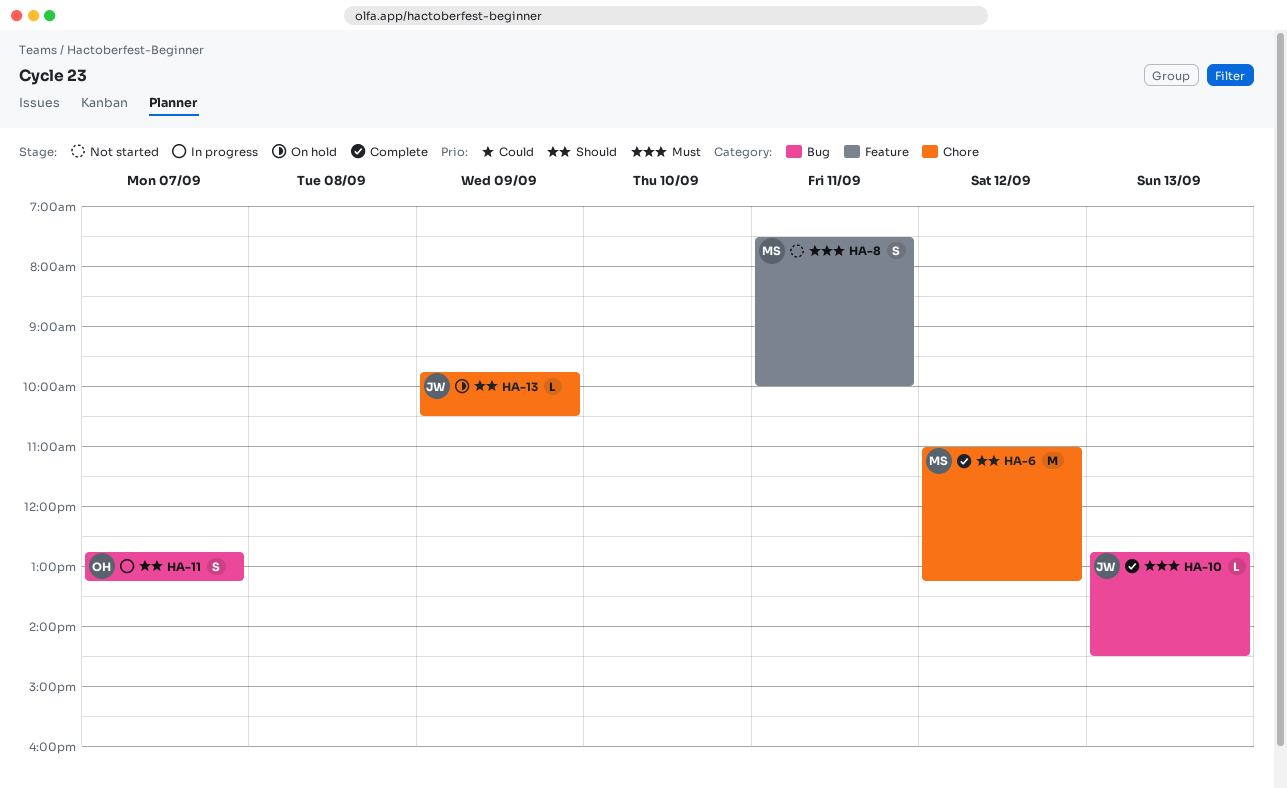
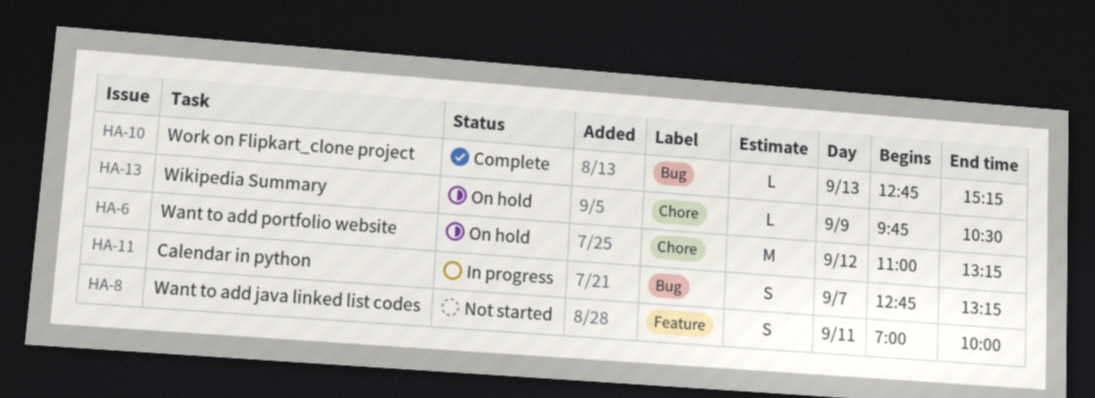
HA-6, status: Complete -> On hold
HA-8, begins: 07:30 -> 07:00
HA-10, ends: 14:30 -> 15:15

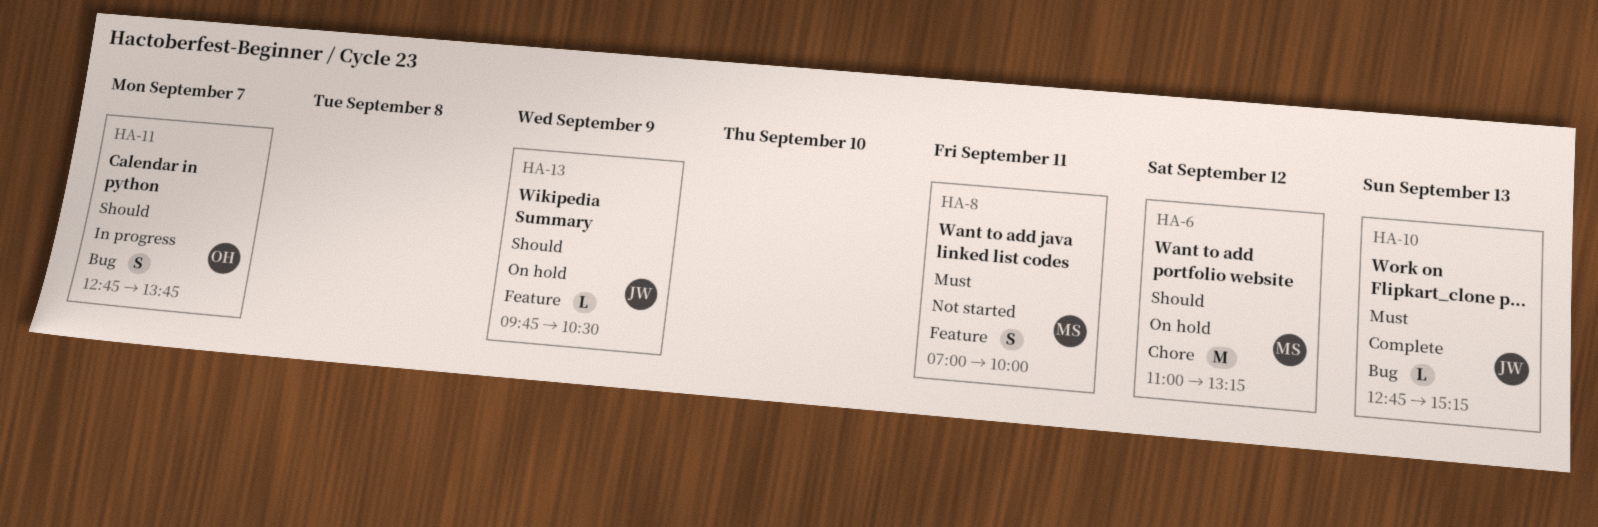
HA-11, ends: 13:15 -> 13:45
HA-13, label: Chore -> Feature

